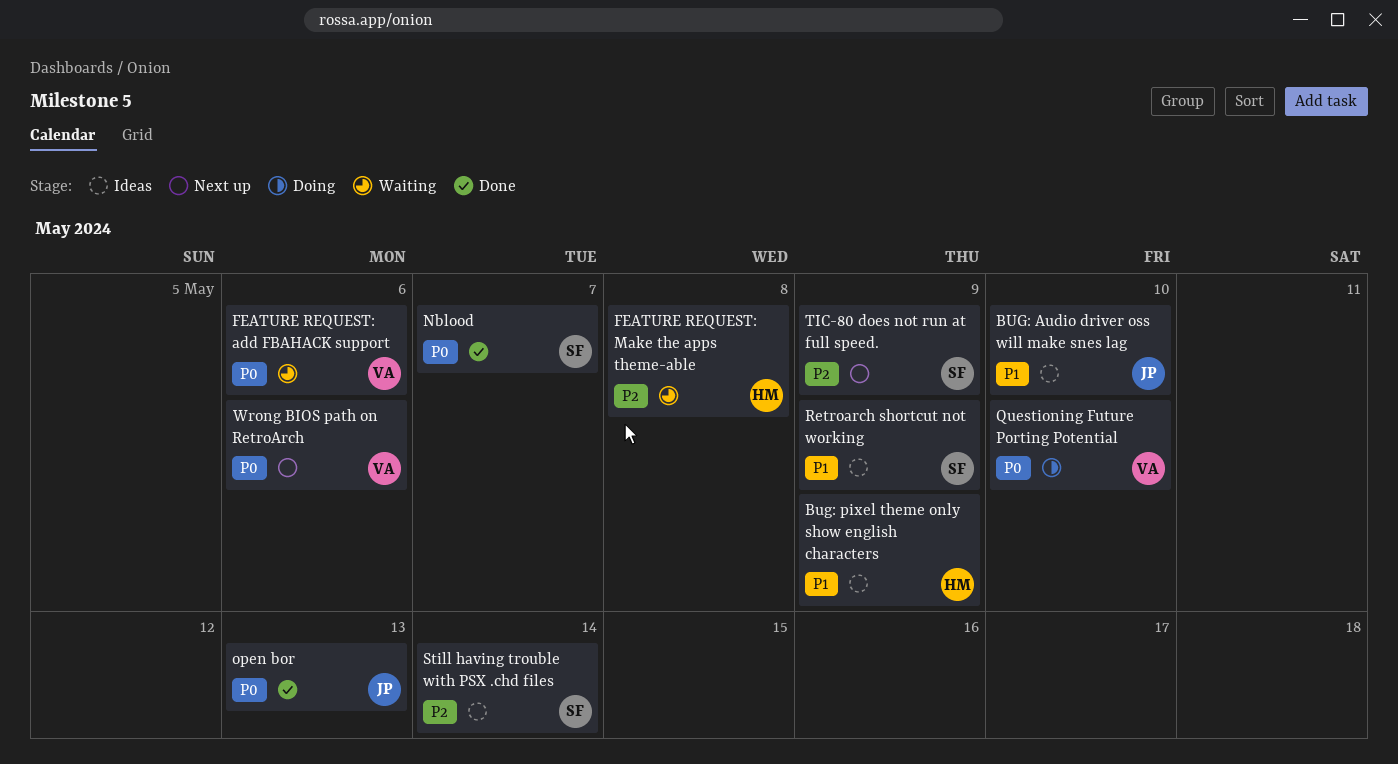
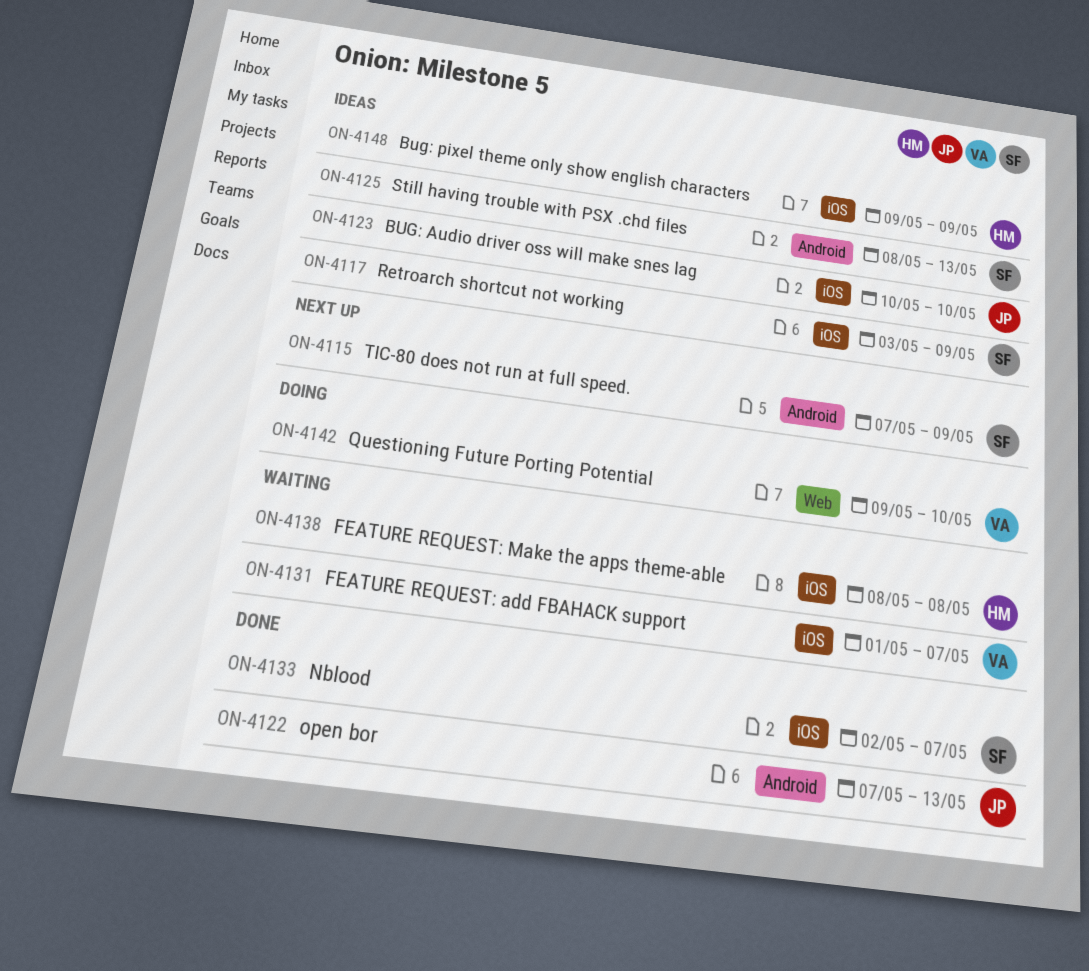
FEATURE REQUEST: add FBAHACK support, due: May 6 -> May 7
Still having trouble with PSX .chd files, due: May 14 -> May 13
Wrong BIOS path on RetroArch: present -> none

